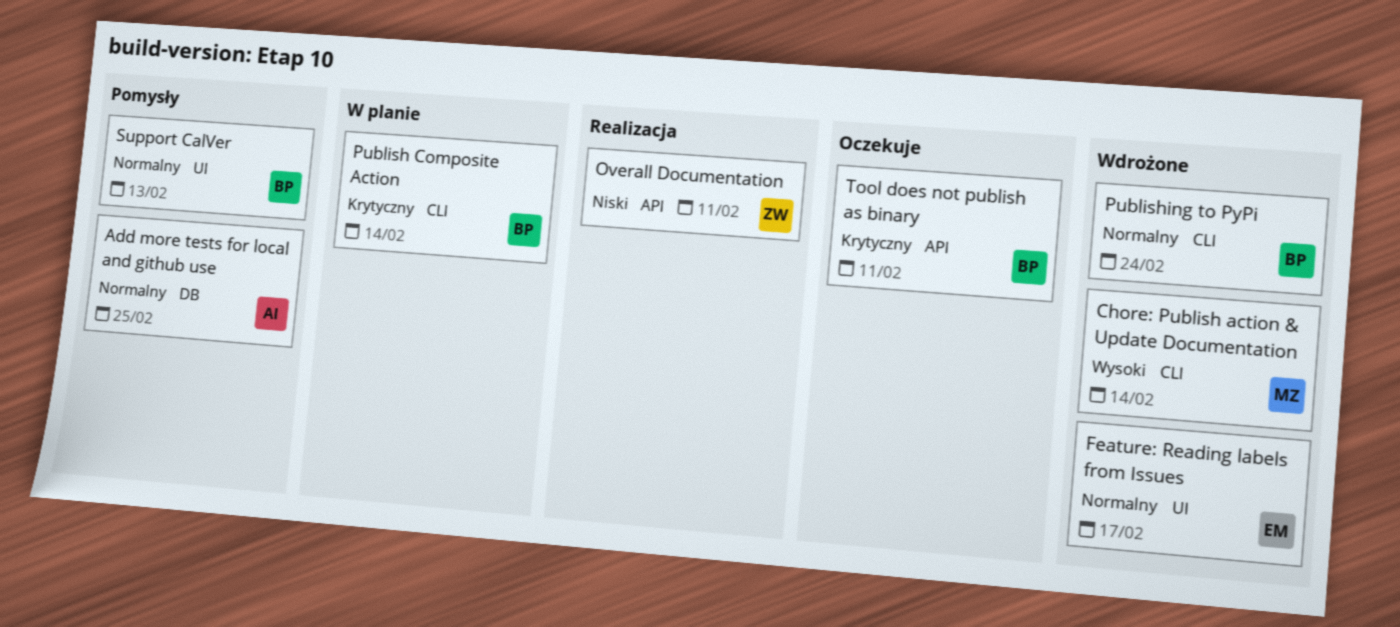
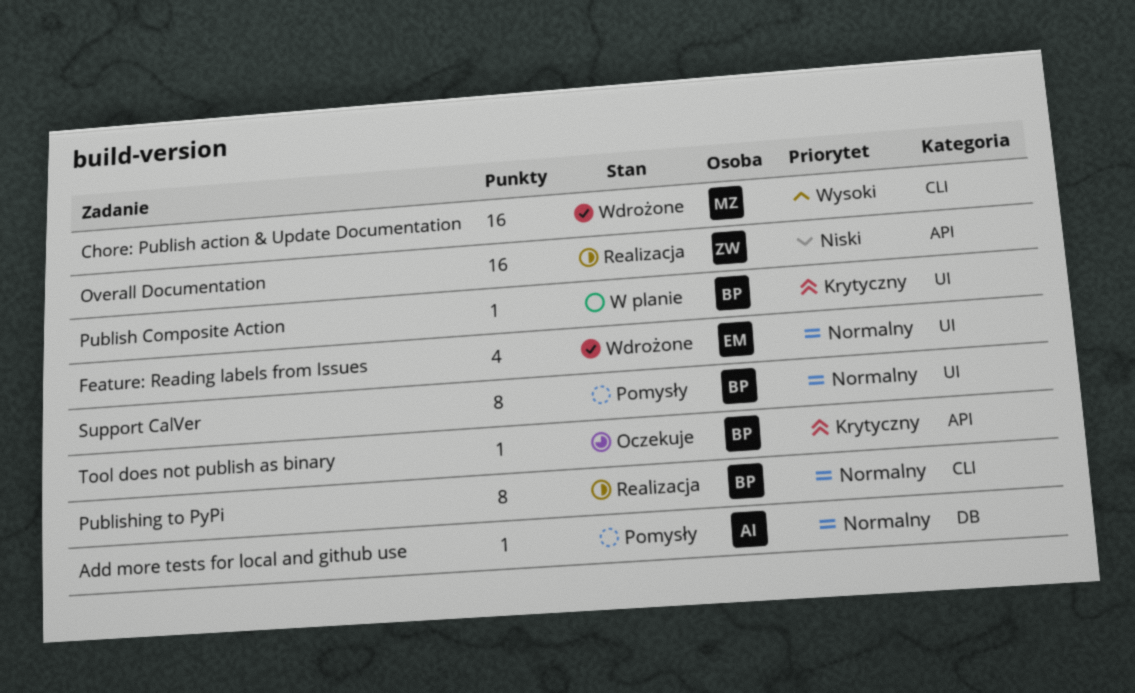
Publish Composite Action, label: CLI -> UI
Publishing to PyPi, status: Wdrożone -> Realizacja

